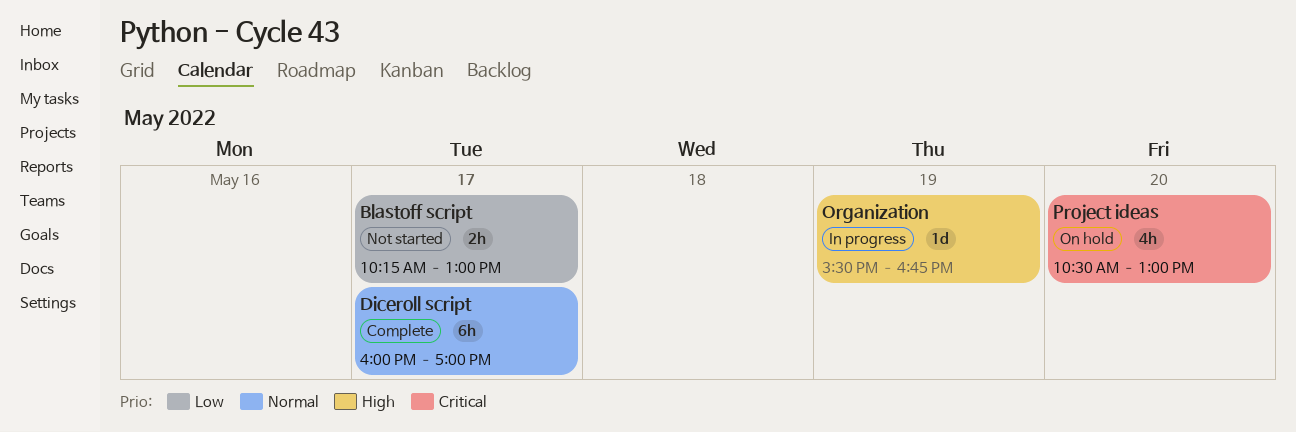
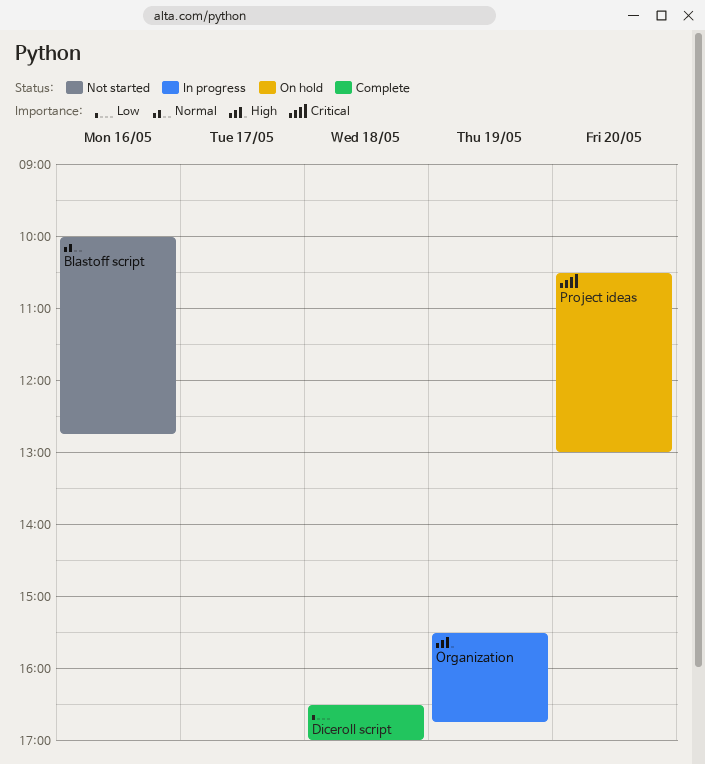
Blastoff script, priority: Low -> Normal
Blastoff script, day: May 17 -> May 16
Blastoff script, begins: 10:15 -> 10:00
Blastoff script, ends: 13:00 -> 12:45
Diceroll script, priority: Normal -> Low
Diceroll script, day: May 17 -> May 18
Diceroll script, begins: 16:00 -> 16:30

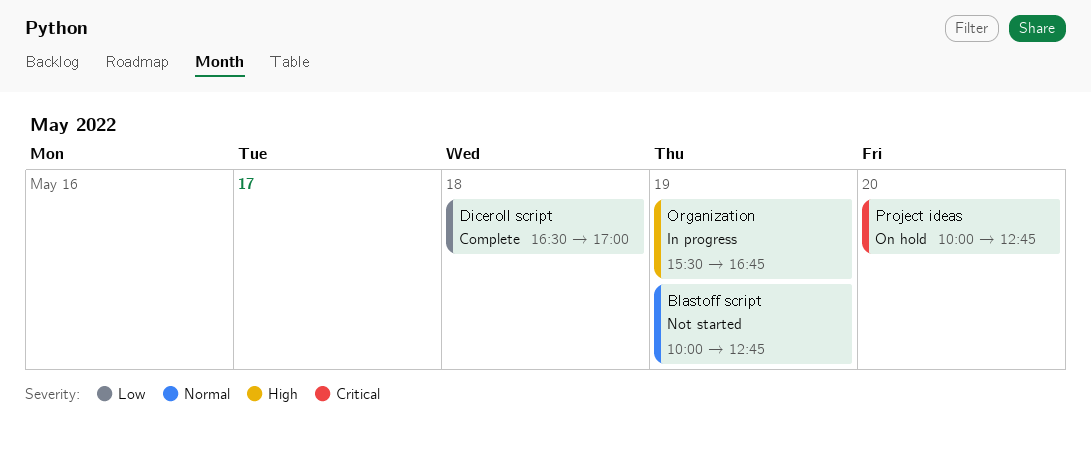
Blastoff script, day: May 16 -> May 19
Project ideas, begins: 10:30 -> 10:00
Project ideas, ends: 13:00 -> 12:45

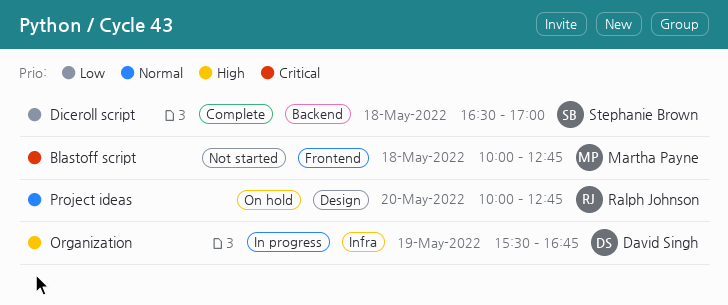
Blastoff script, priority: Normal -> Critical
Blastoff script, day: May 19 -> May 18
Project ideas, priority: Critical -> Normal

